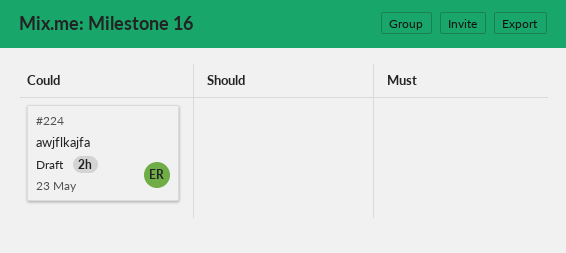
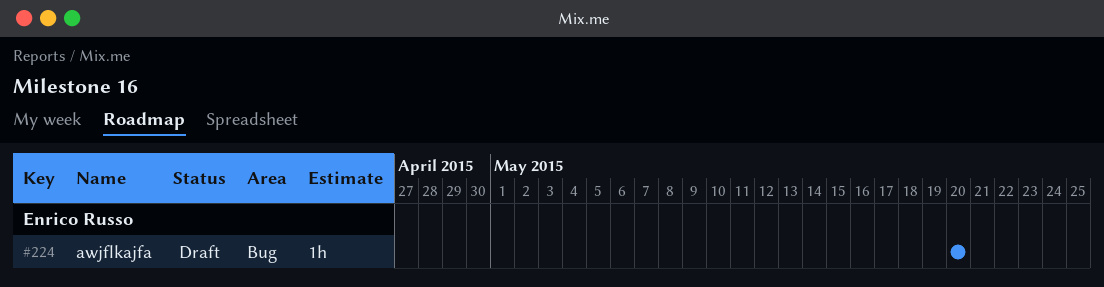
#224, estimate: 2h -> 1h
#224, due: May 23 -> May 20

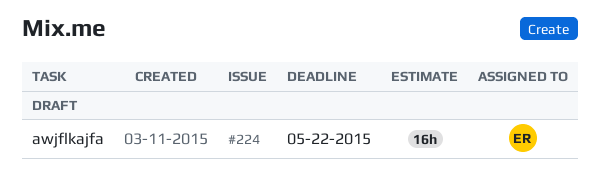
#224, estimate: 1h -> 16h
#224, due: May 20 -> May 22

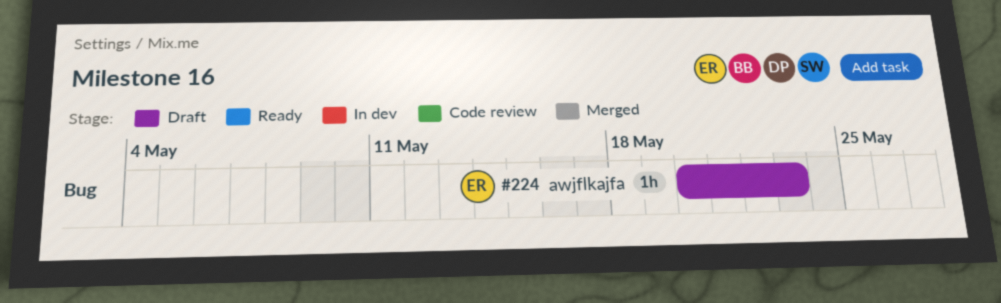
#224, estimate: 16h -> 1h
#224, due: May 22 -> May 23

